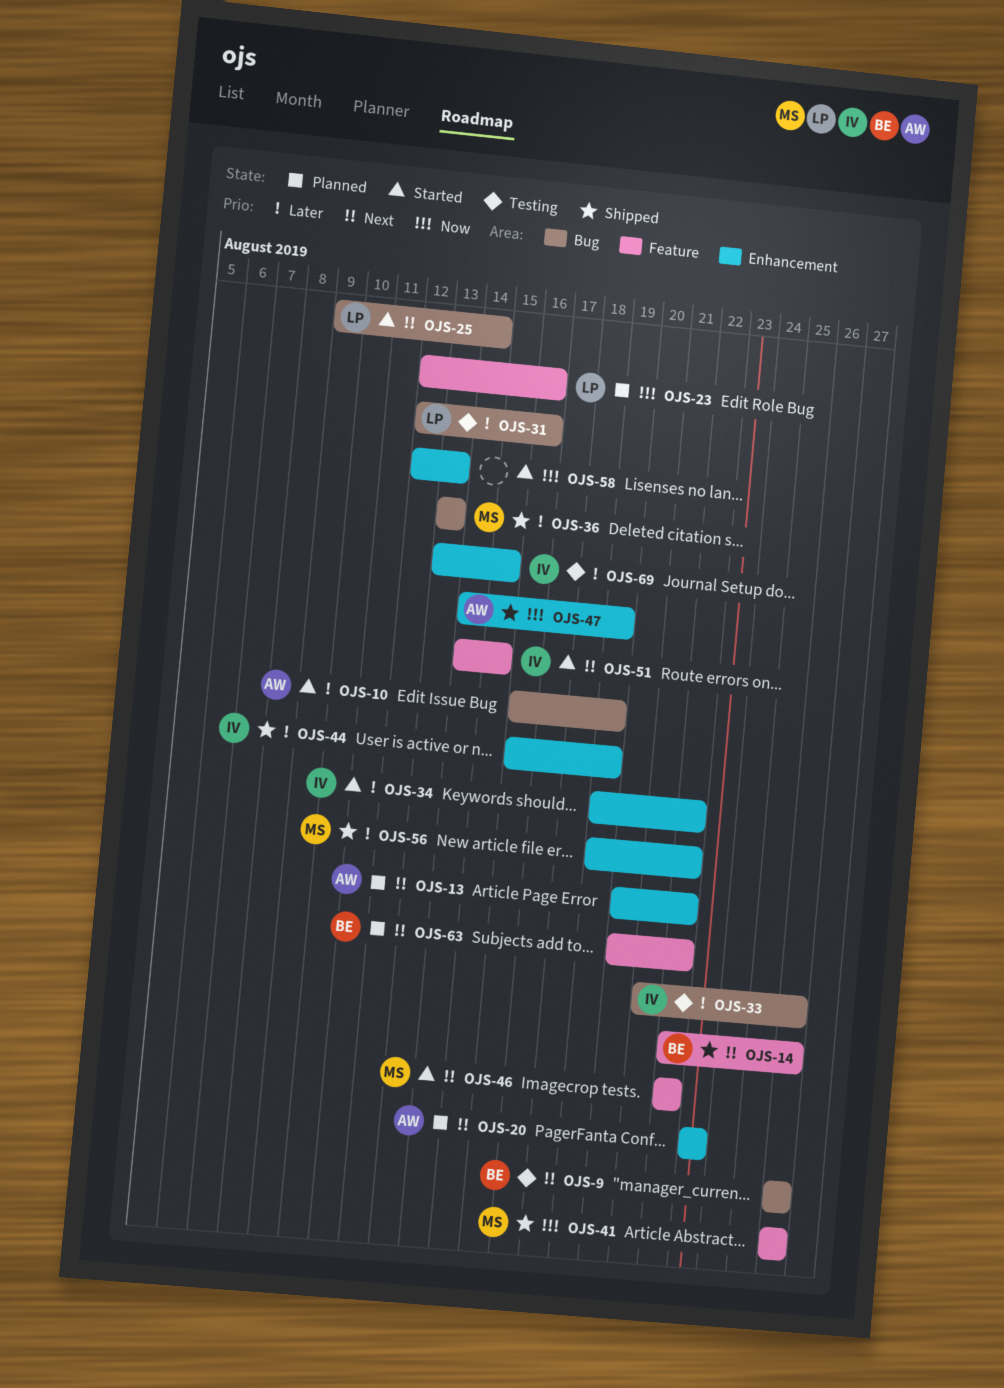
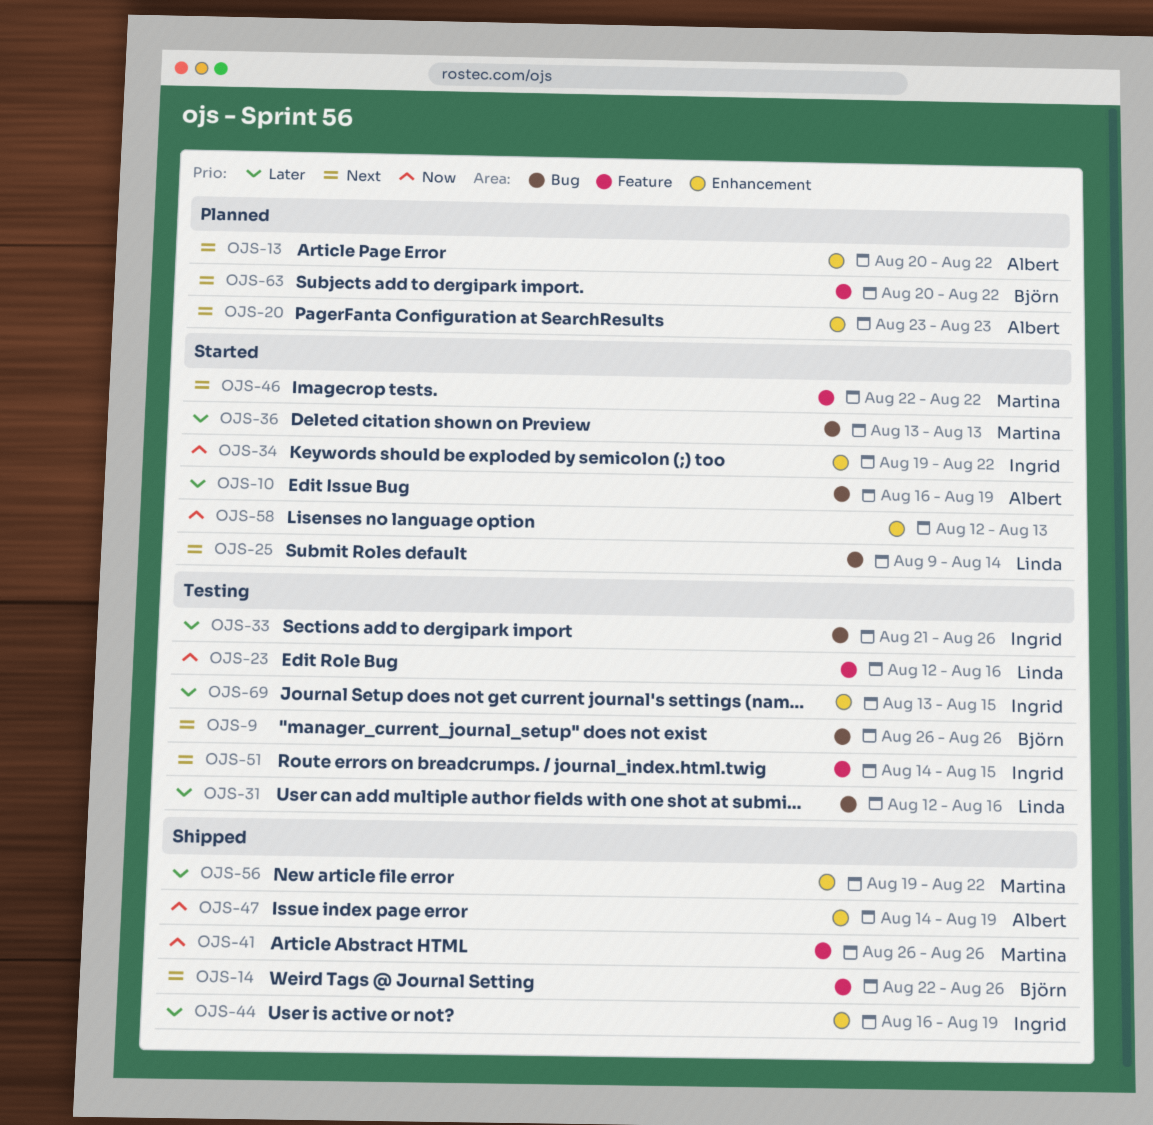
OJS-23, status: Planned -> Testing
OJS-34, priority: Later -> Now
OJS-36, status: Shipped -> Started
OJS-51, status: Started -> Testing

